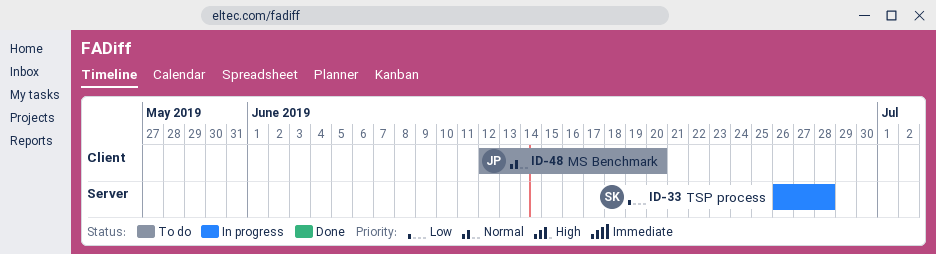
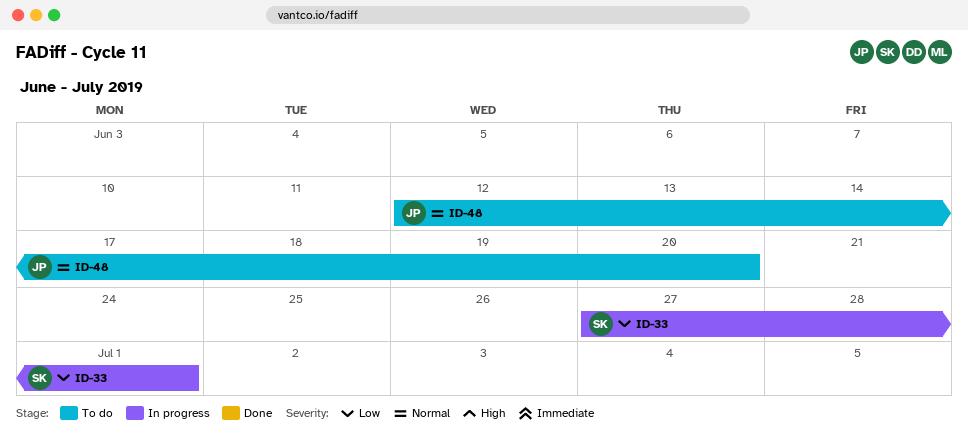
ID-33, start: Jun 26 -> Jun 27
ID-33, due: Jun 28 -> Jul 1

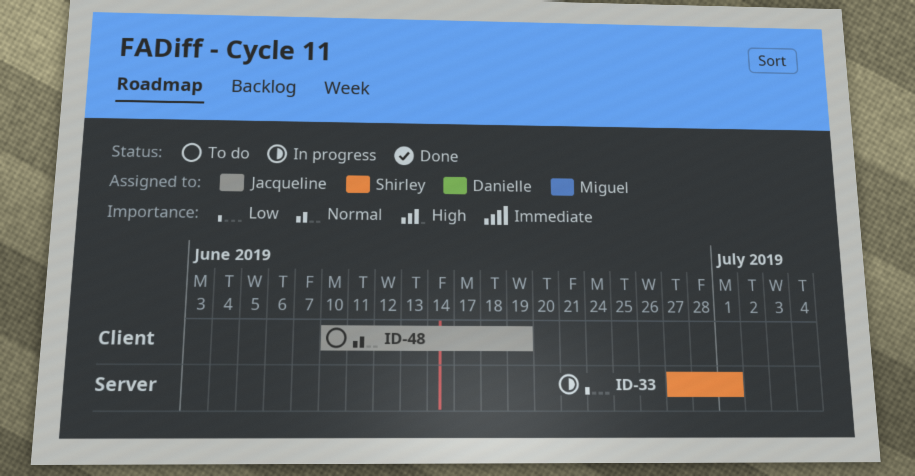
ID-48, start: Jun 12 -> Jun 10
ID-48, due: Jun 20 -> Jun 19

